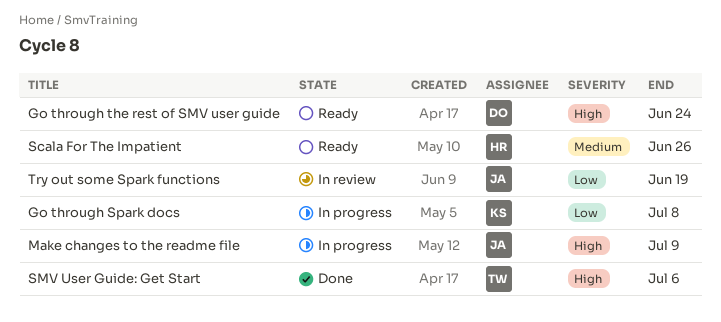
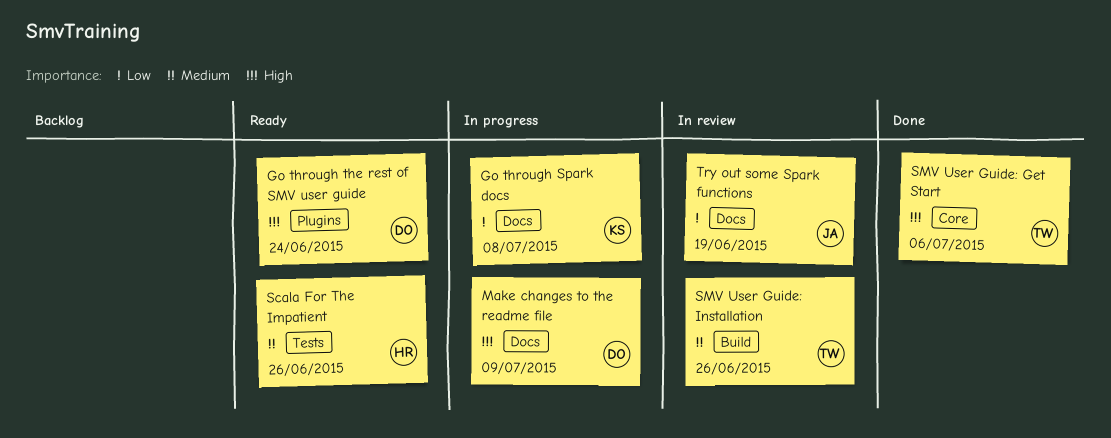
Make changes to the readme file, owner: JA -> DO
SMV User Guide: Installation: none -> present

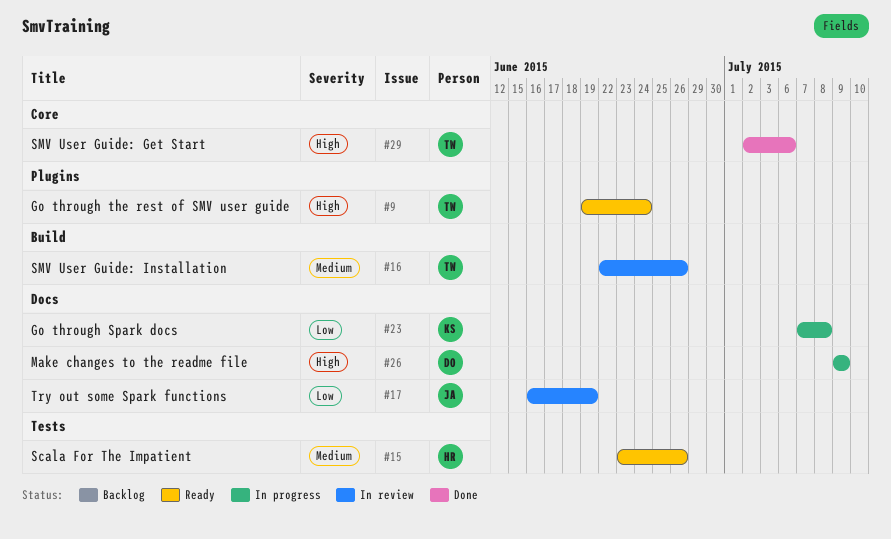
Go through the rest of SMV user guide, owner: DO -> TW

